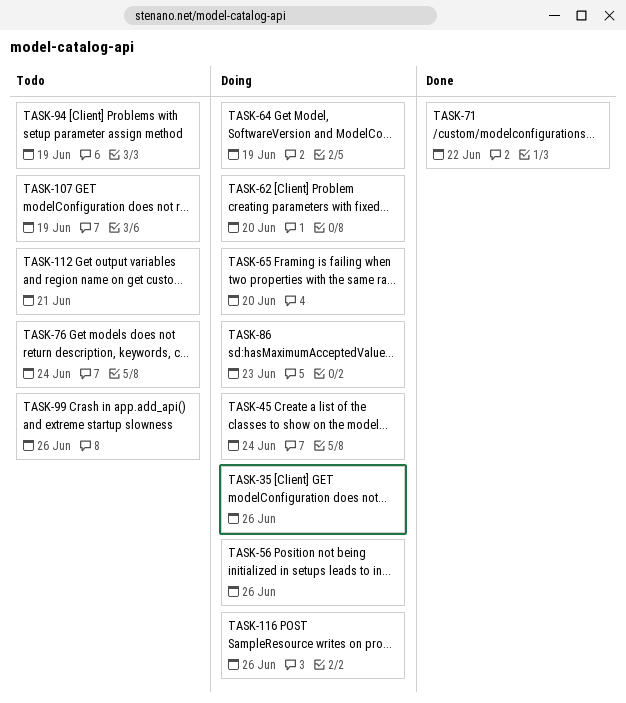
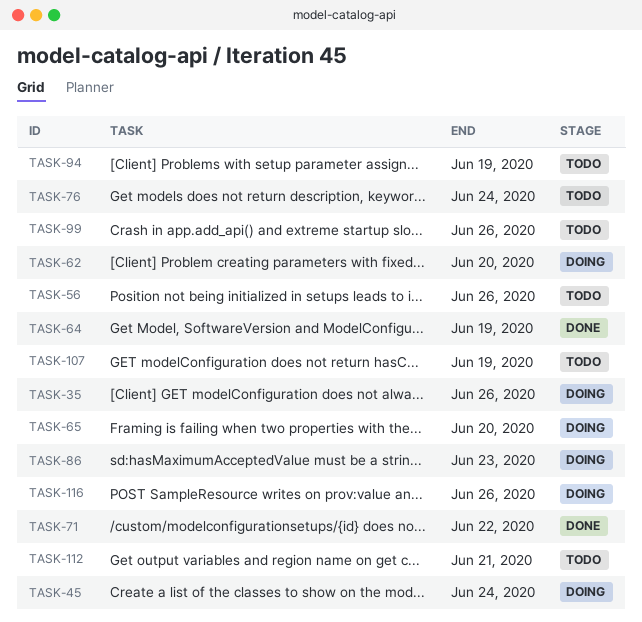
TASK-56, status: Doing -> Todo
TASK-64, status: Doing -> Done

